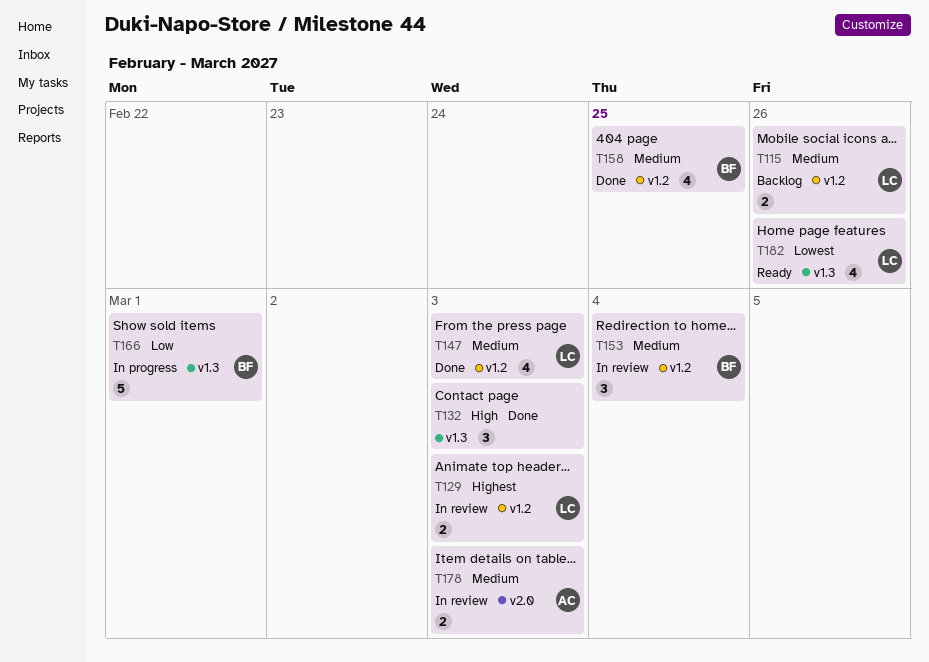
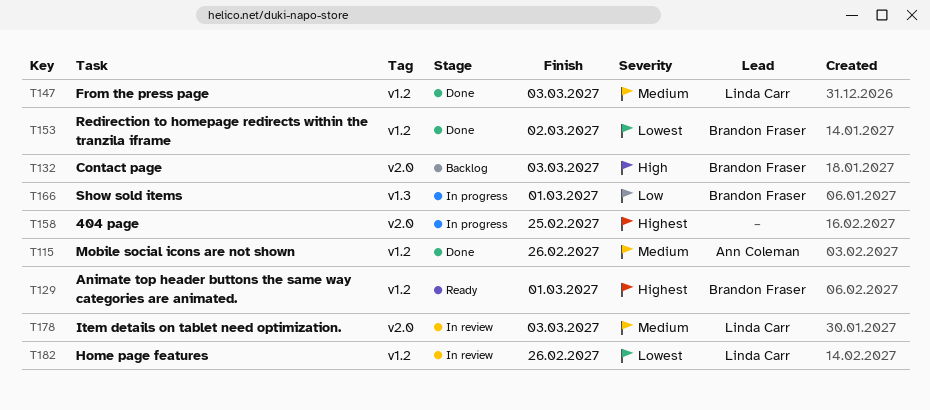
T115, status: Backlog -> Done
T115, owner: Linda Carr -> Ann Coleman
T129, status: In review -> Ready
T129, owner: Linda Carr -> Brandon Fraser
T129, due: Mar 3 -> Mar 1
T132, status: Done -> Backlog
T132, owner: none -> Brandon Fraser
T132, label: v1.3 -> v2.0
T153, status: In review -> Done
T153, priority: Medium -> Lowest
T153, due: Mar 4 -> Mar 2
T158, status: Done -> In progress
T158, owner: Brandon Fraser -> none
T158, priority: Medium -> Highest
T158, label: v1.2 -> v2.0
T178, owner: Ann Coleman -> Linda Carr
T182, status: Ready -> In review
T182, label: v1.3 -> v1.2

